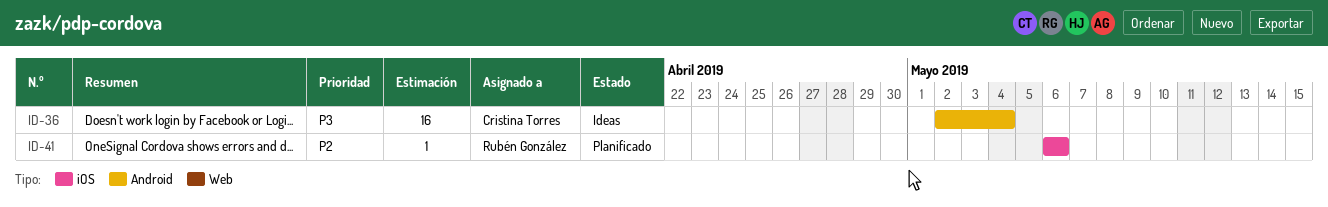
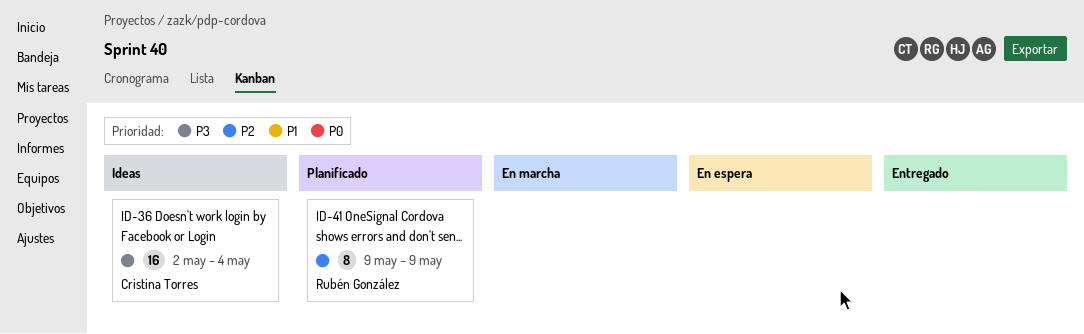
ID-41, estimate: 1 -> 8
ID-41, start: May 6 -> May 9
ID-41, due: May 6 -> May 9

